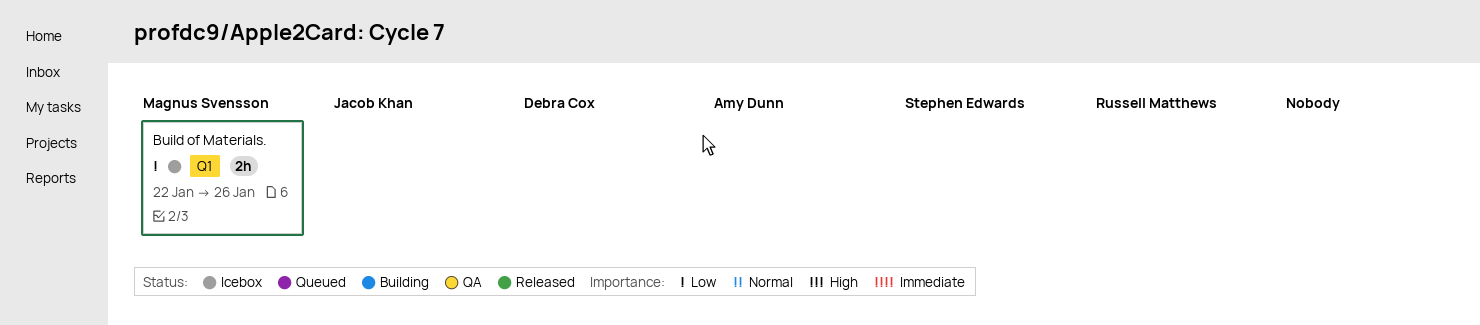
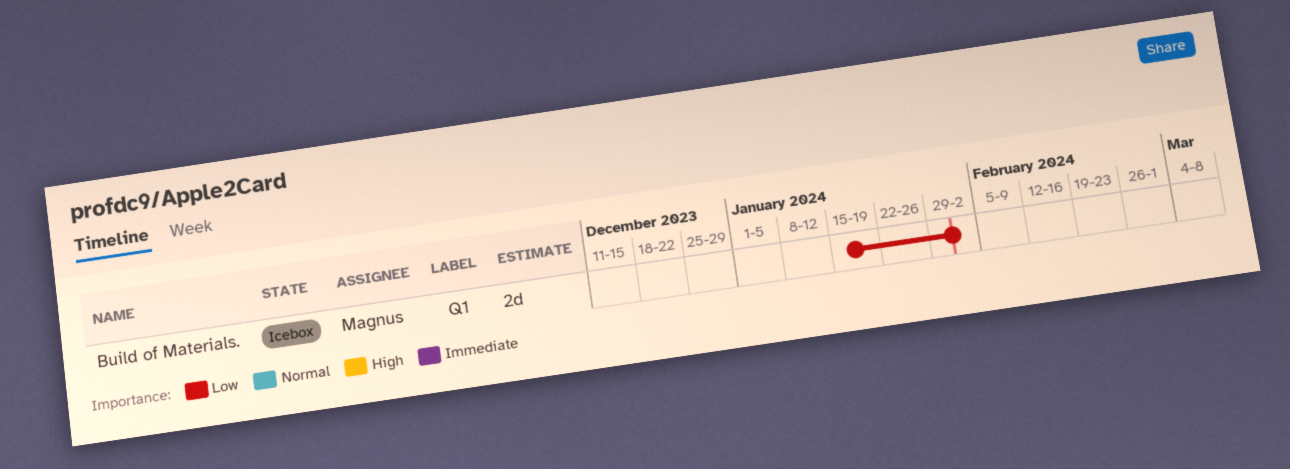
Build of Materials., estimate: 2h -> 2d
Build of Materials., start: Jan 22 -> Jan 15
Build of Materials., due: Jan 26 -> Feb 2

